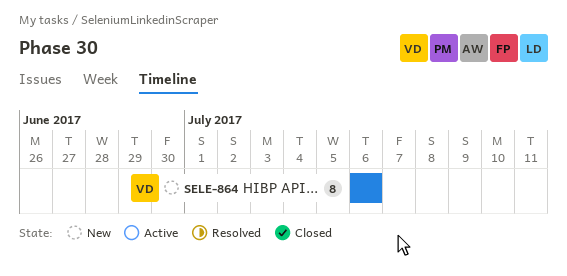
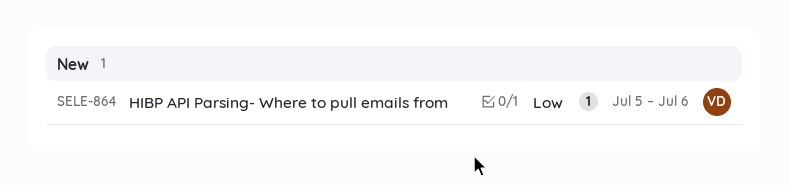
SELE-864, estimate: 8 -> 1
SELE-864, start: Jul 6 -> Jul 5

